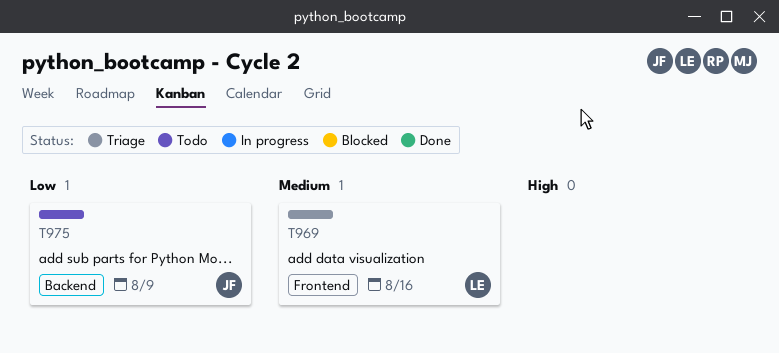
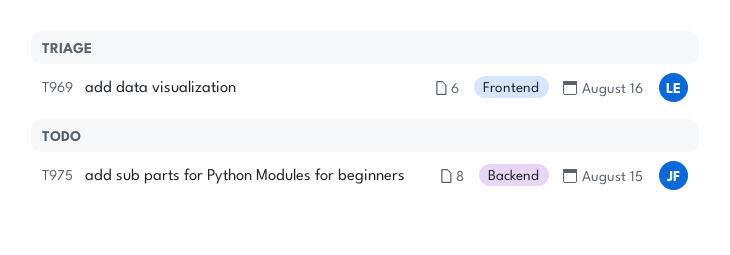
T975, due: Aug 9 -> Aug 15

